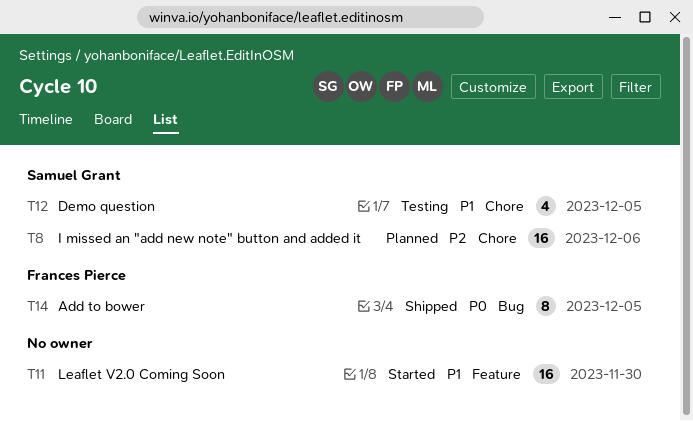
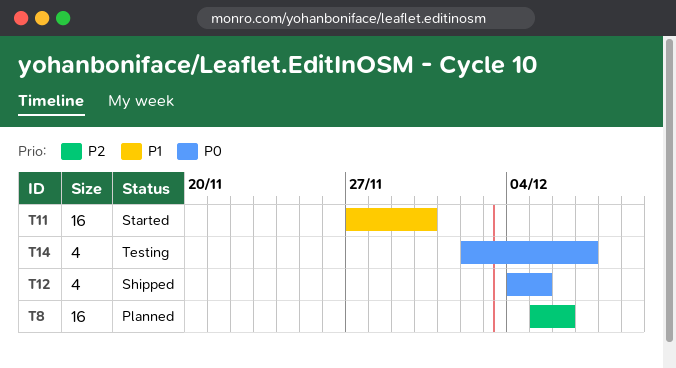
T12, status: Testing -> Shipped
T12, priority: P1 -> P0
T14, status: Shipped -> Testing
T14, estimate: 8 -> 4
T14, due: Dec 5 -> Dec 7

